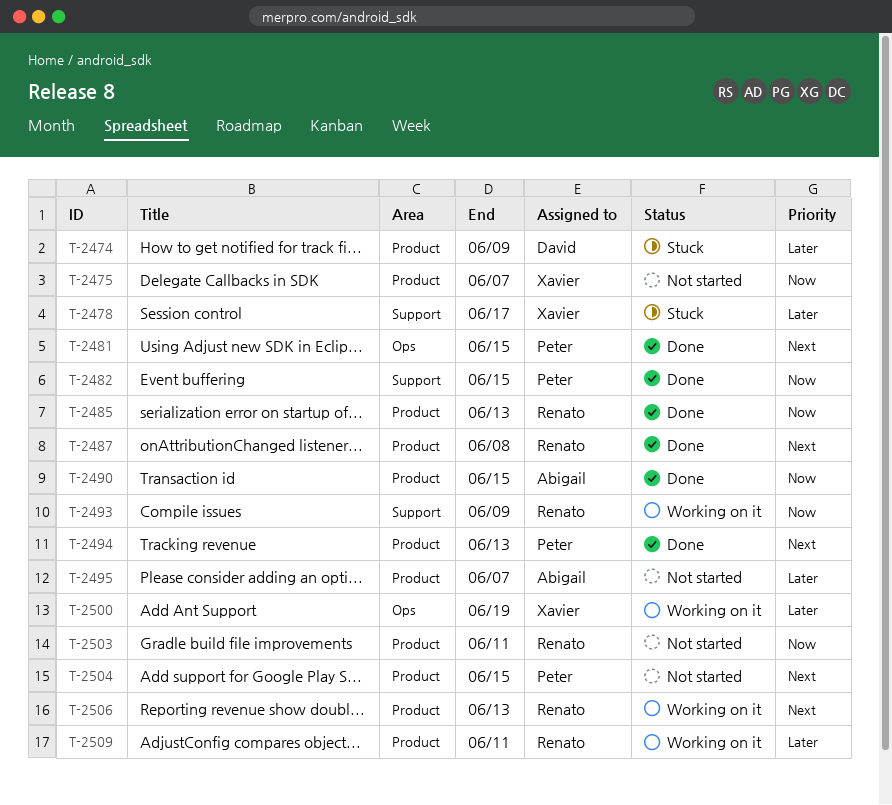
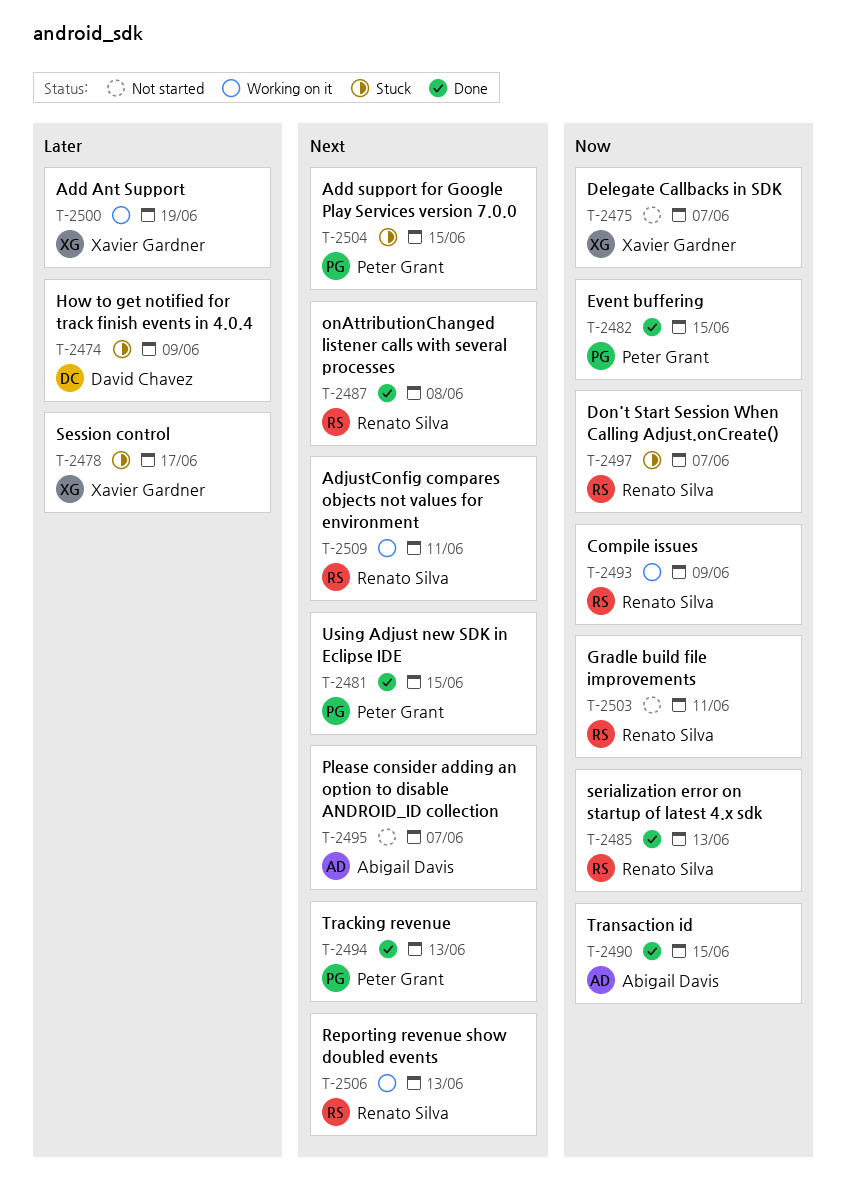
T-2495, priority: Later -> Next
T-2497: none -> present
T-2504, status: Not started -> Stuck
T-2509, priority: Later -> Next

